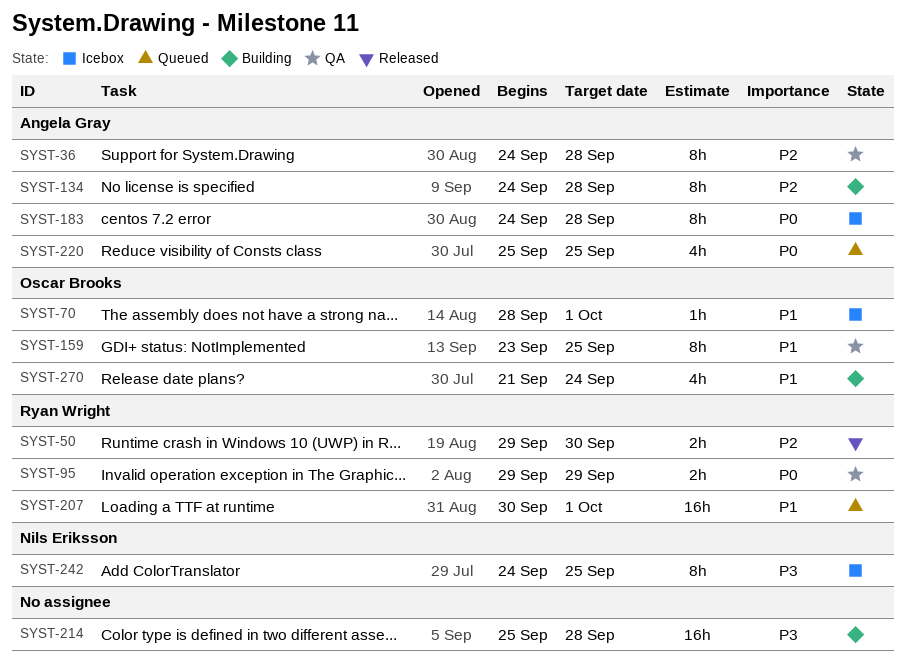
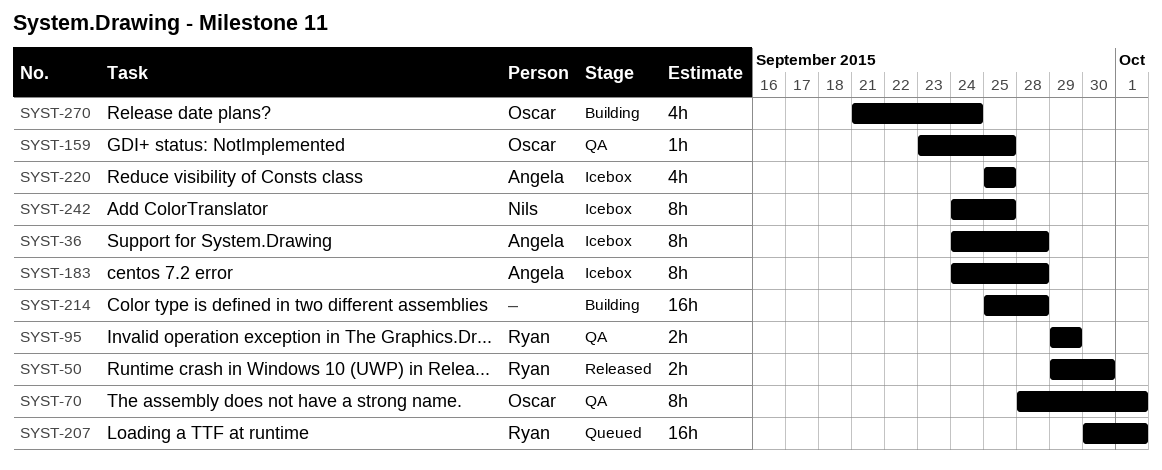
SYST-36, status: QA -> Icebox
SYST-70, status: Icebox -> QA
SYST-70, estimate: 1h -> 8h
SYST-134: present -> none
SYST-159, estimate: 8h -> 1h
SYST-220, status: Queued -> Icebox

